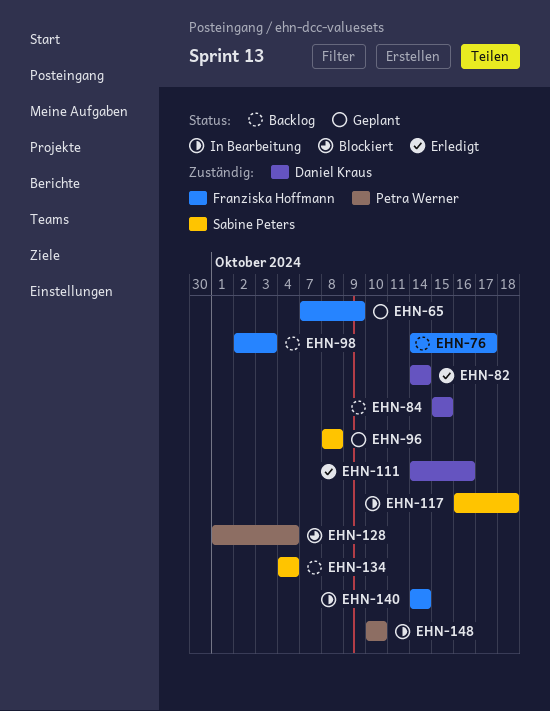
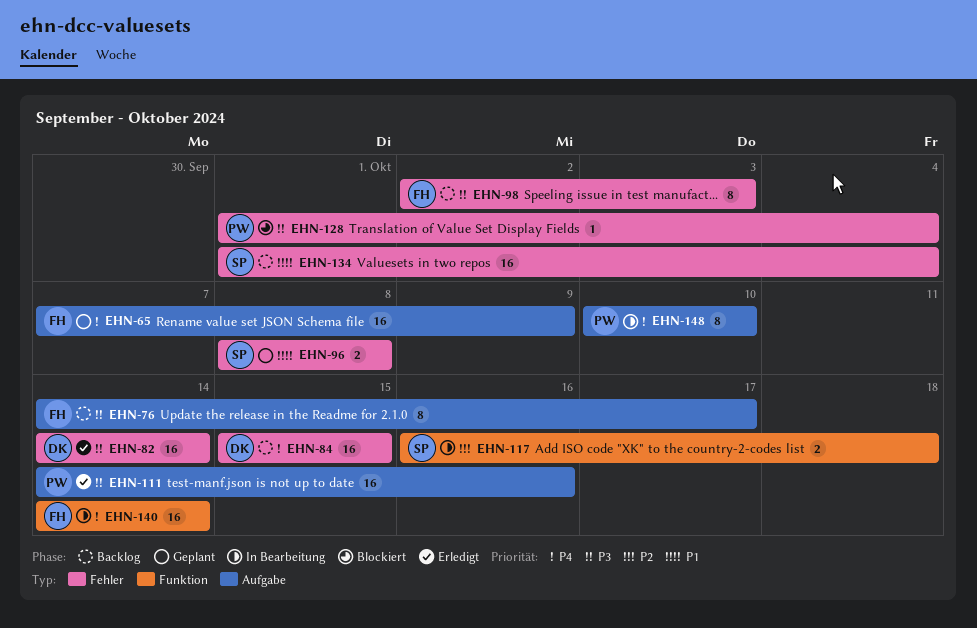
EHN-111, owner: Daniel Kraus -> Petra Werner
EHN-134, start: Oct 4 -> Oct 1

